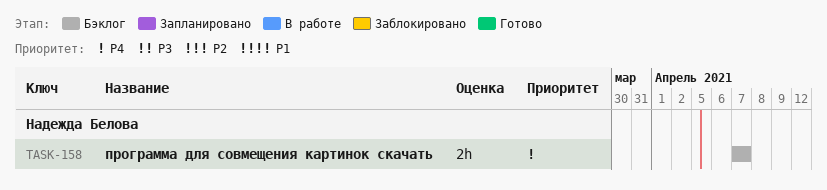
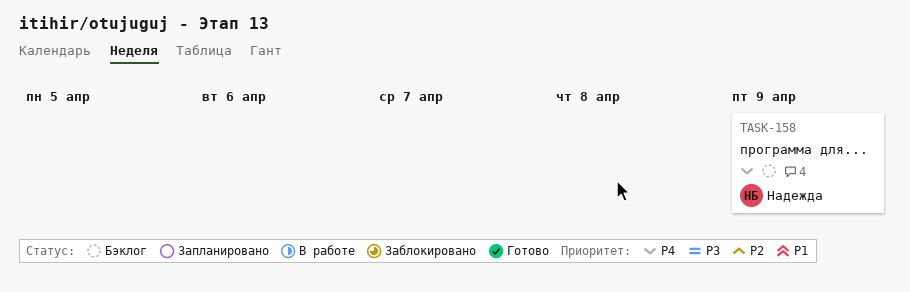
TASK-158, due: Apr 7 -> Apr 9

